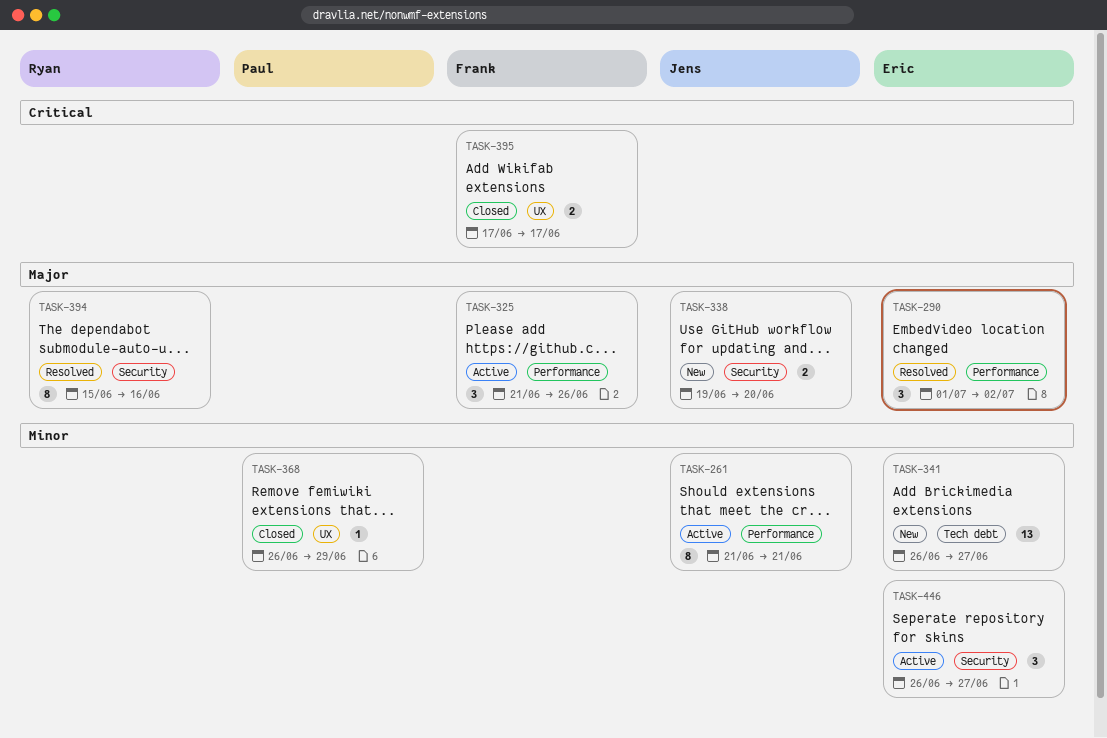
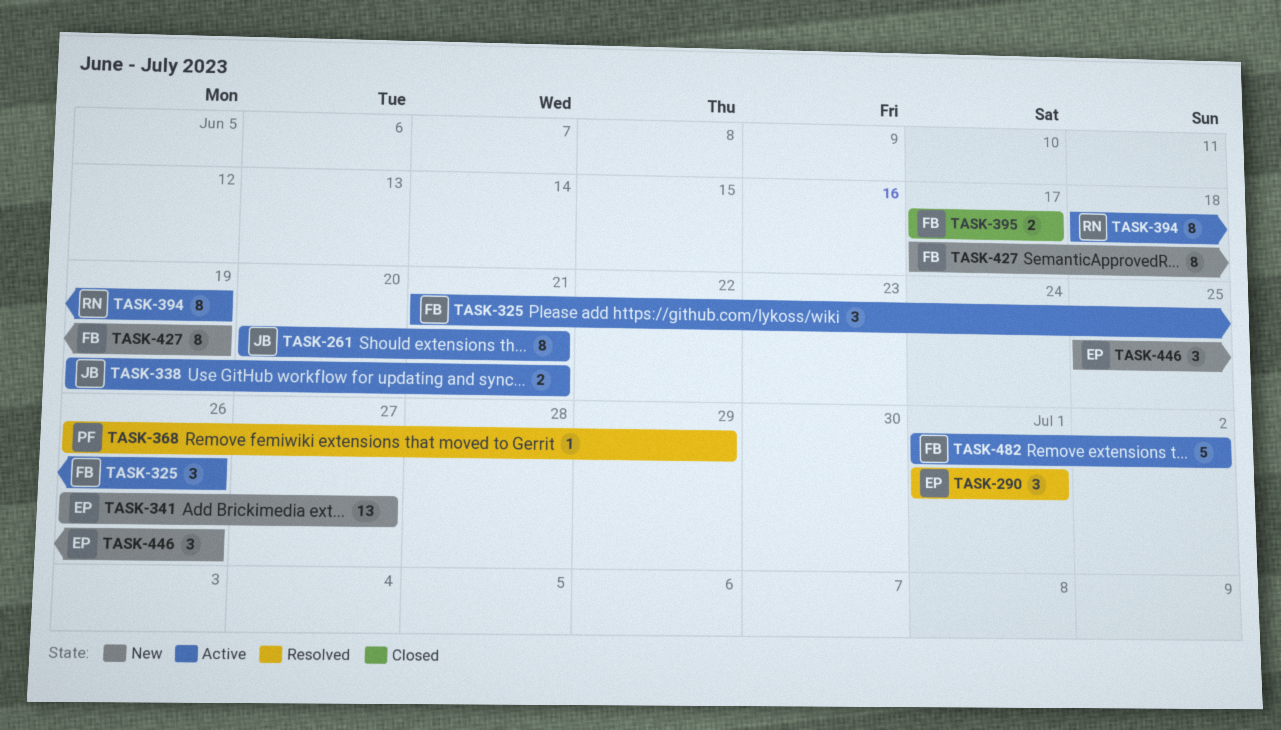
TASK-261, start: Jun 21 -> Jun 20
TASK-290, due: Jul 2 -> Jul 1
TASK-338, status: New -> Active
TASK-338, due: Jun 20 -> Jun 21
TASK-368, status: Closed -> Resolved
TASK-394, status: Resolved -> Active
TASK-394, start: Jun 15 -> Jun 18
TASK-394, due: Jun 16 -> Jun 19
TASK-427: none -> present
TASK-446, status: Active -> New
TASK-446, start: Jun 26 -> Jun 25
TASK-446, due: Jun 27 -> Jun 26
TASK-482: none -> present

